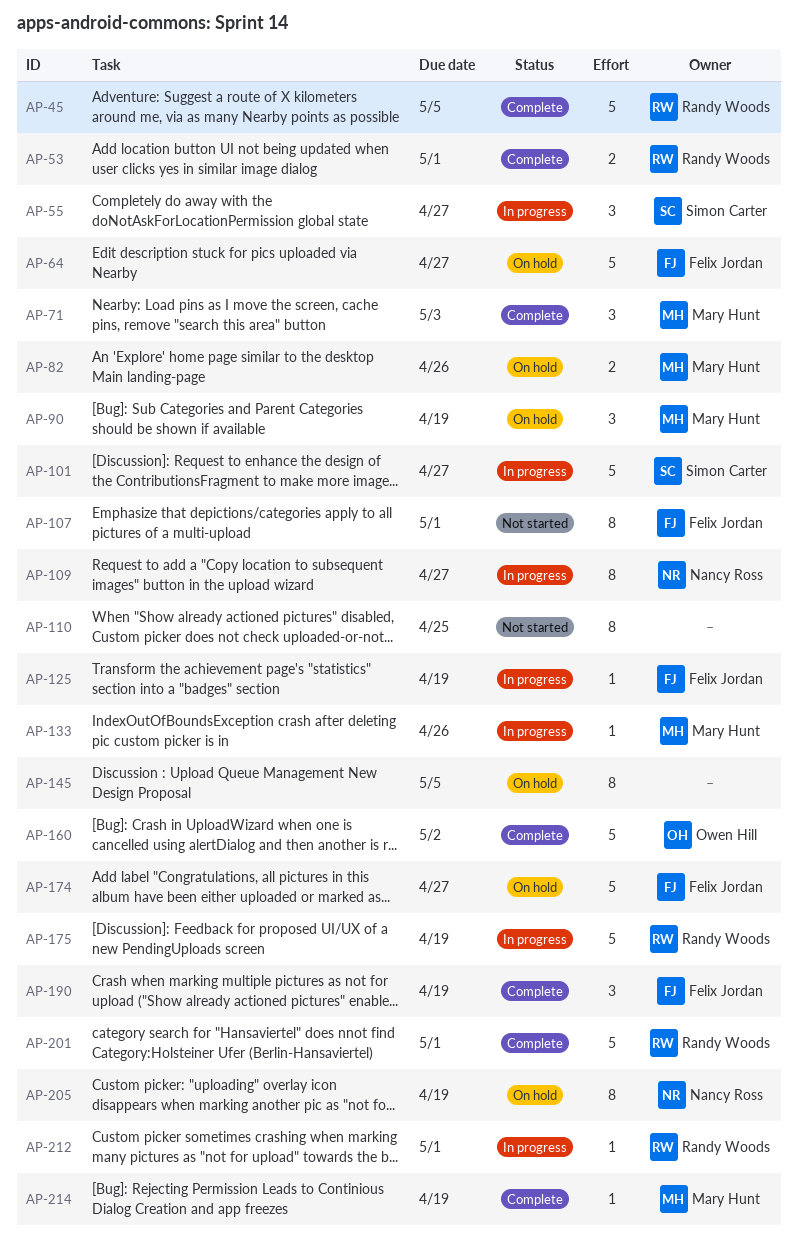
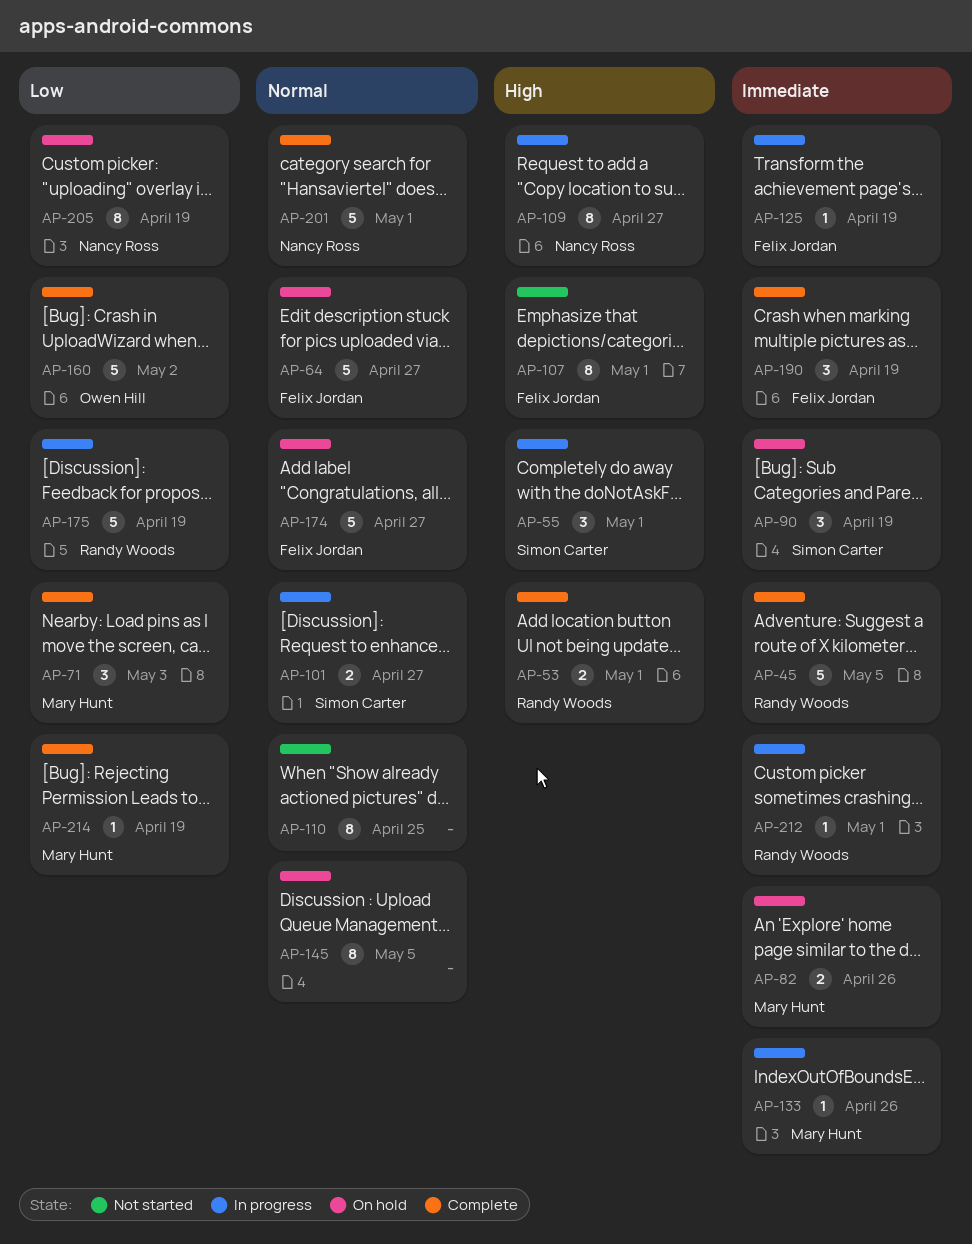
AP-55, due: Apr 27 -> May 1
AP-90, owner: Mary Hunt -> Simon Carter
AP-101, estimate: 5 -> 2
AP-201, owner: Randy Woods -> Nancy Ross

